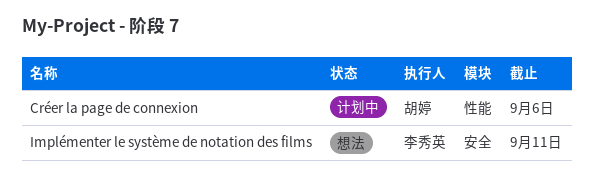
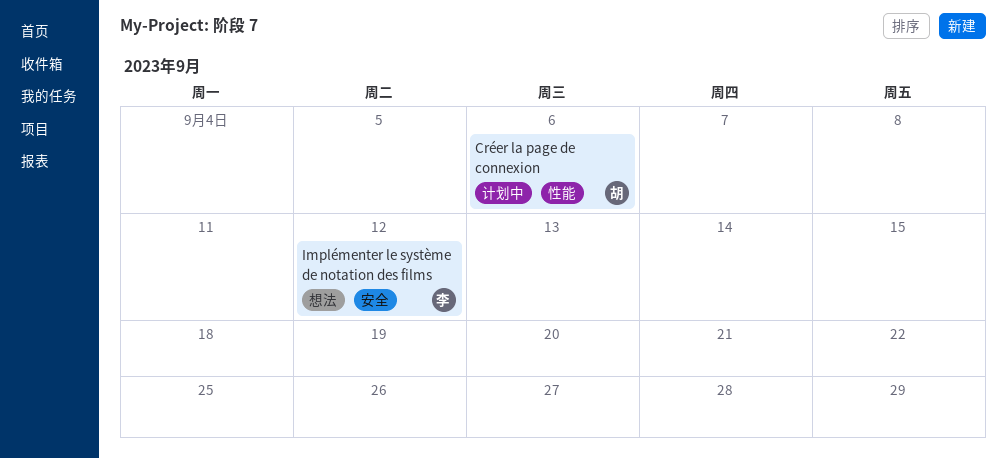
Implémenter le système de notation des films, due: Sep 11 -> Sep 12

